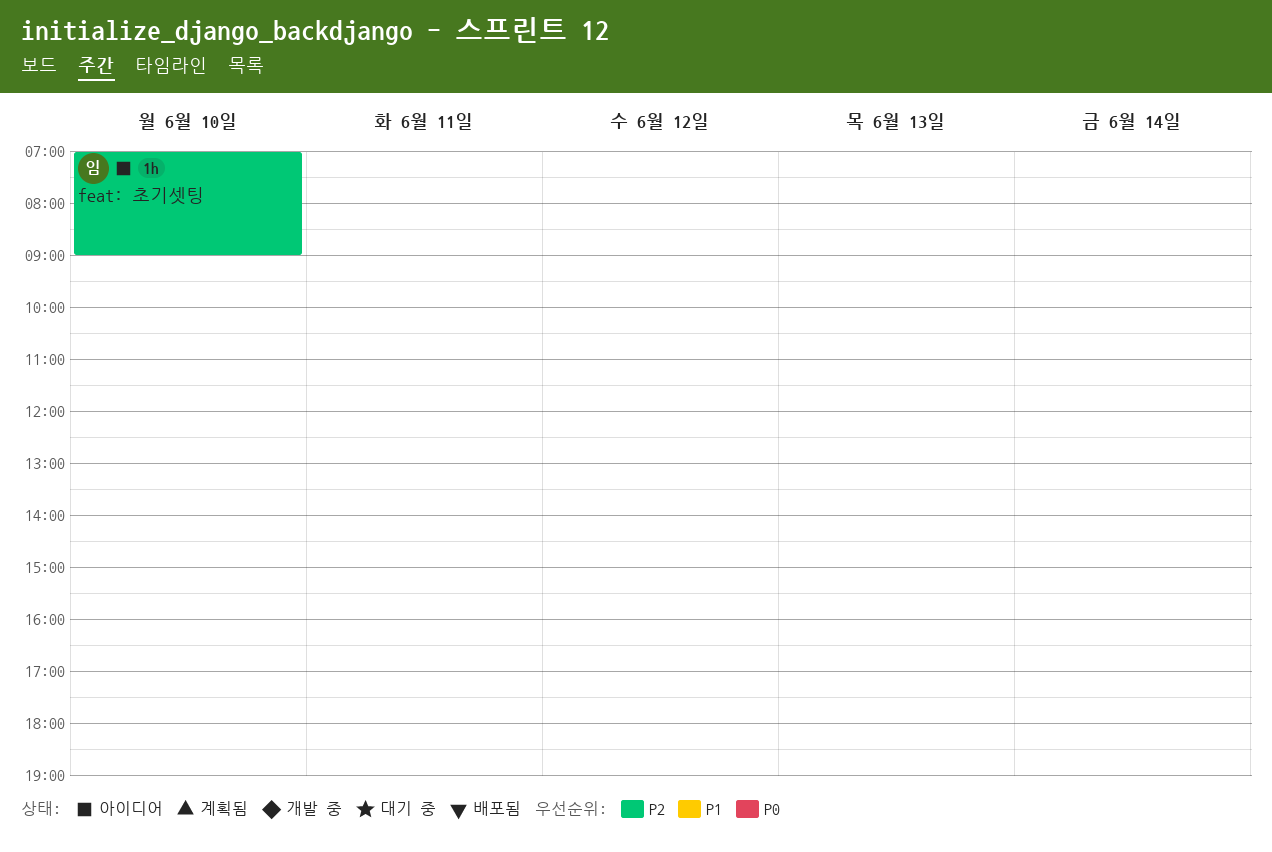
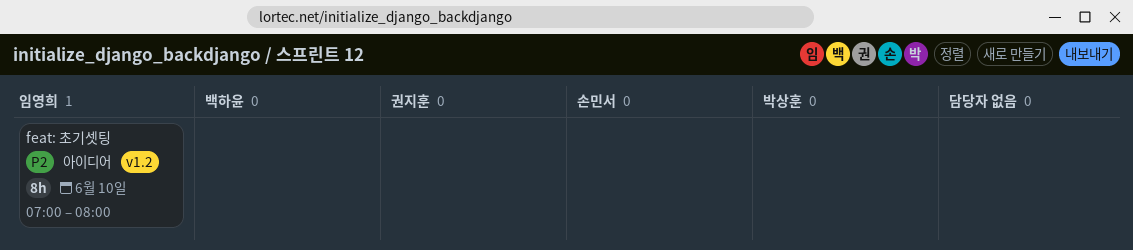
feat: 초기셋팅, estimate: 1h -> 8h
feat: 초기셋팅, ends: 09:00 -> 08:00

